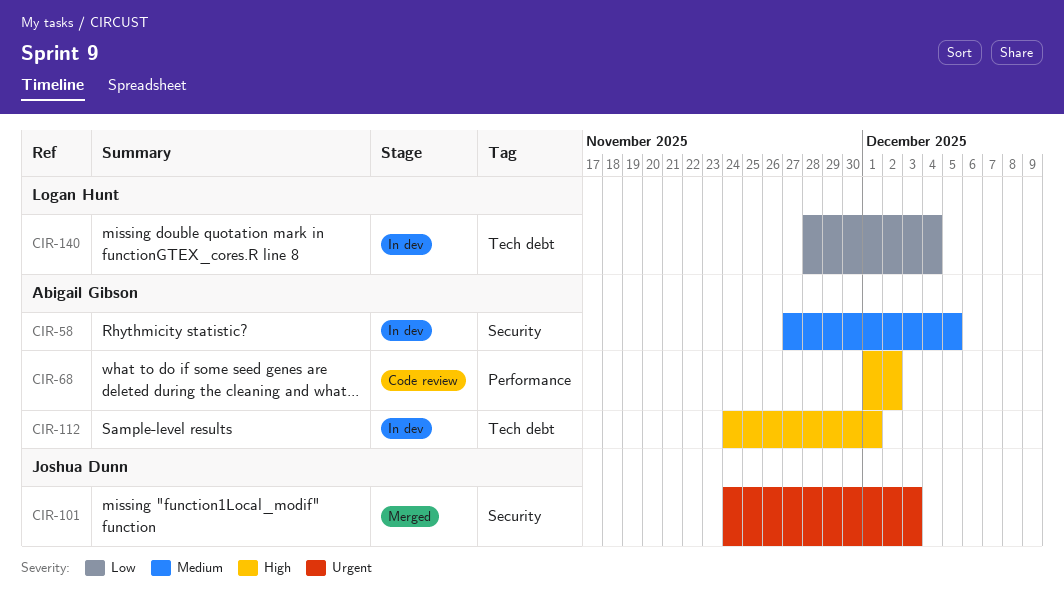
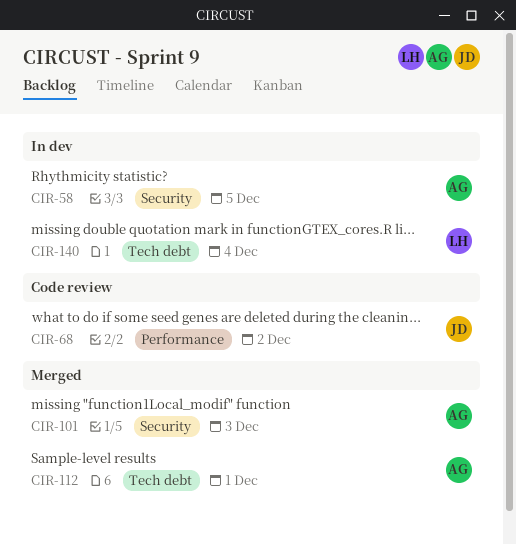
CIR-68, owner: Abigail Gibson -> Joshua Dunn
CIR-101, owner: Joshua Dunn -> Abigail Gibson
CIR-112, status: In dev -> Merged

